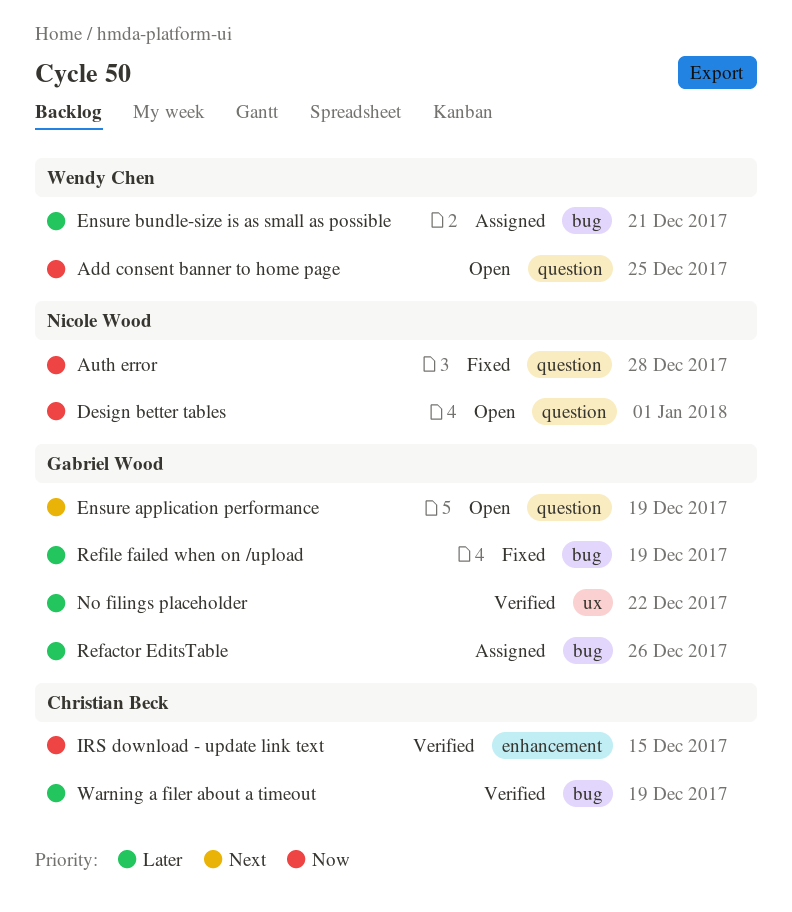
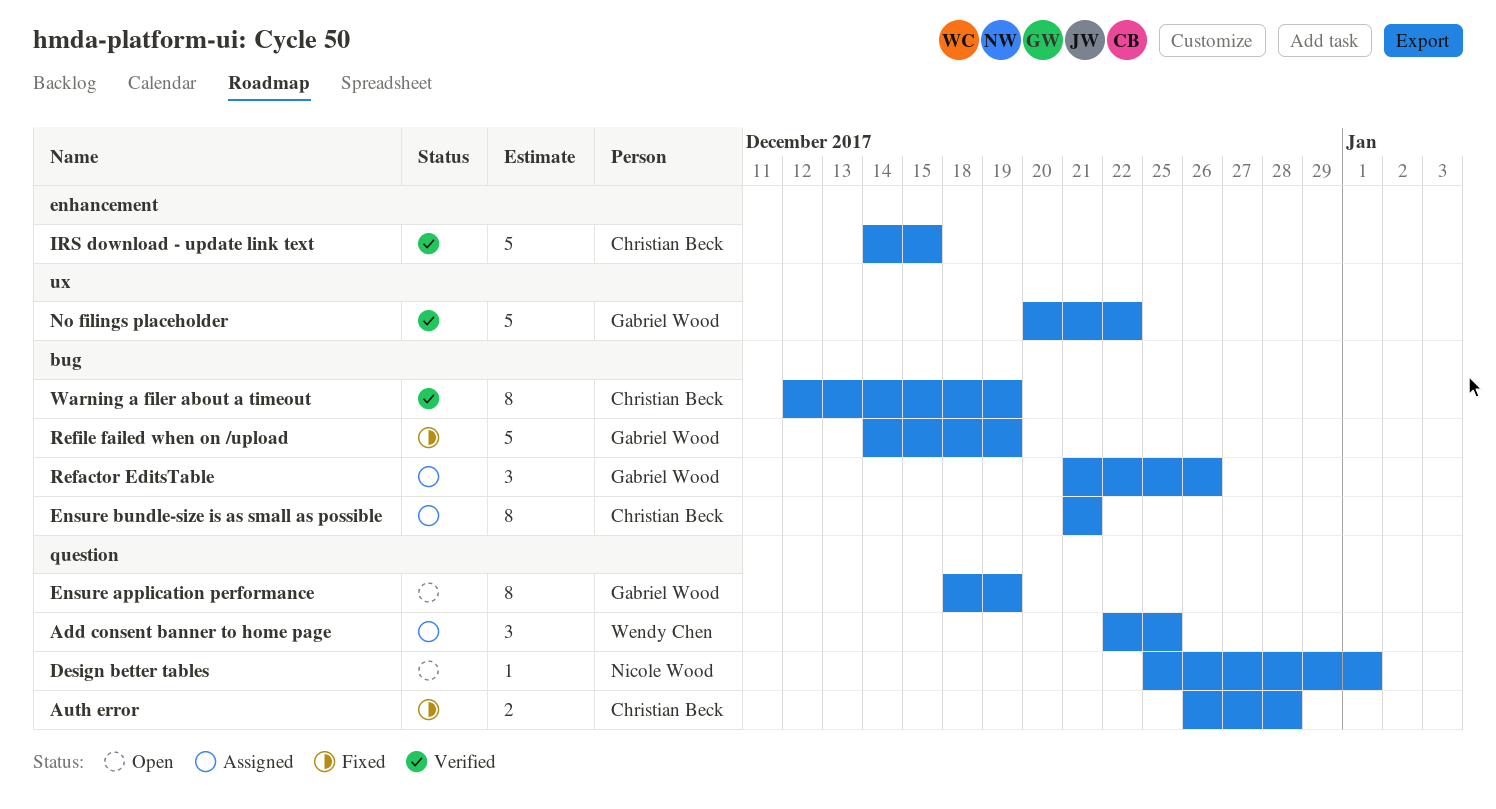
Add consent banner to home page, status: Open -> Assigned
Auth error, owner: Nicole Wood -> Christian Beck
Ensure bundle-size is as small as possible, owner: Wendy Chen -> Christian Beck

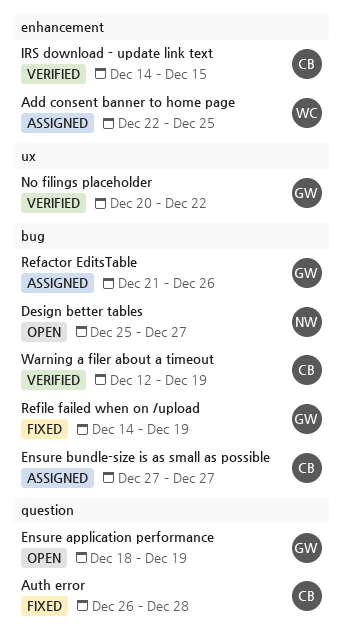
Add consent banner to home page, label: question -> enhancement
Design better tables, label: question -> bug
Design better tables, due: Jan 1 -> Dec 27
Ensure bundle-size is as small as possible, start: Dec 21 -> Dec 27
Ensure bundle-size is as small as possible, due: Dec 21 -> Dec 27

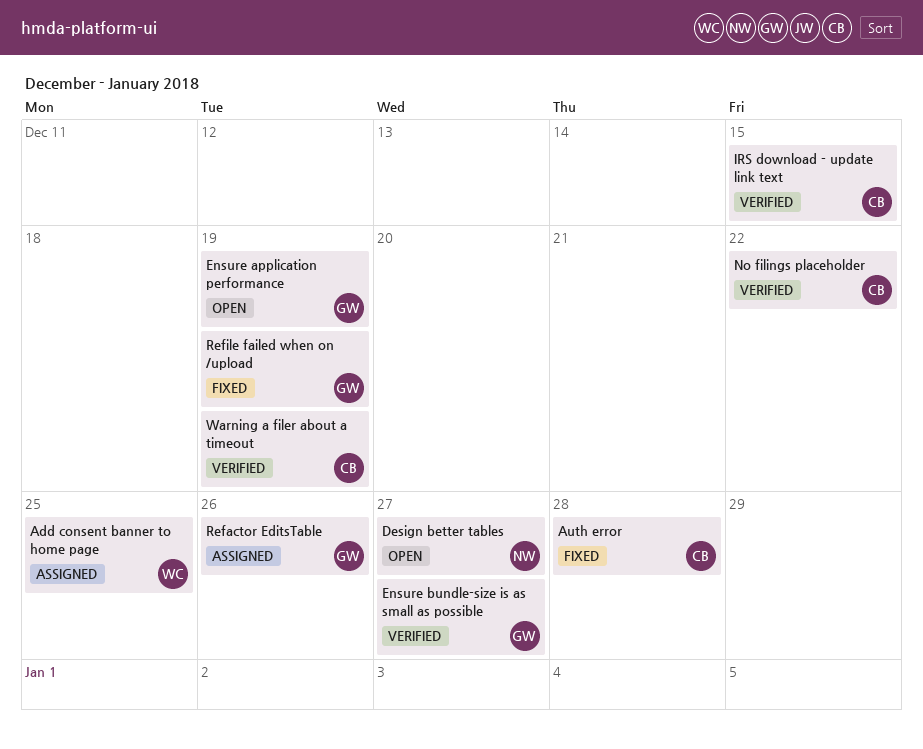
Ensure bundle-size is as small as possible, status: Assigned -> Verified
Ensure bundle-size is as small as possible, owner: CB -> GW
No filings placeholder, owner: GW -> CB

